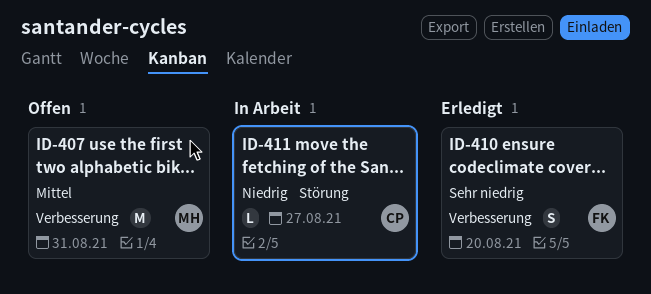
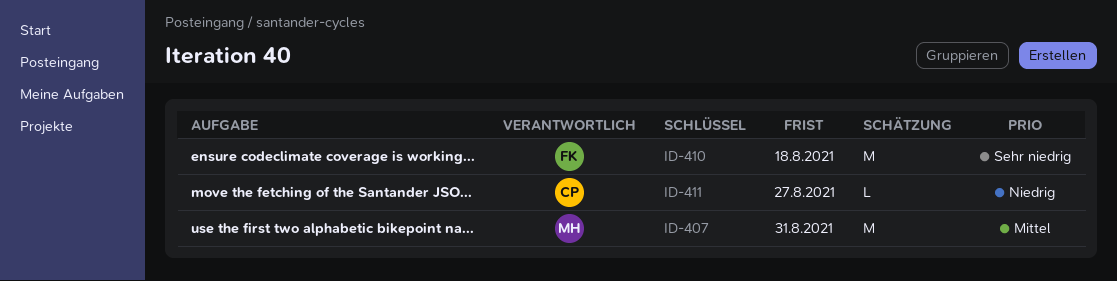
ID-410, estimate: S -> M
ID-410, due: Aug 20 -> Aug 18

